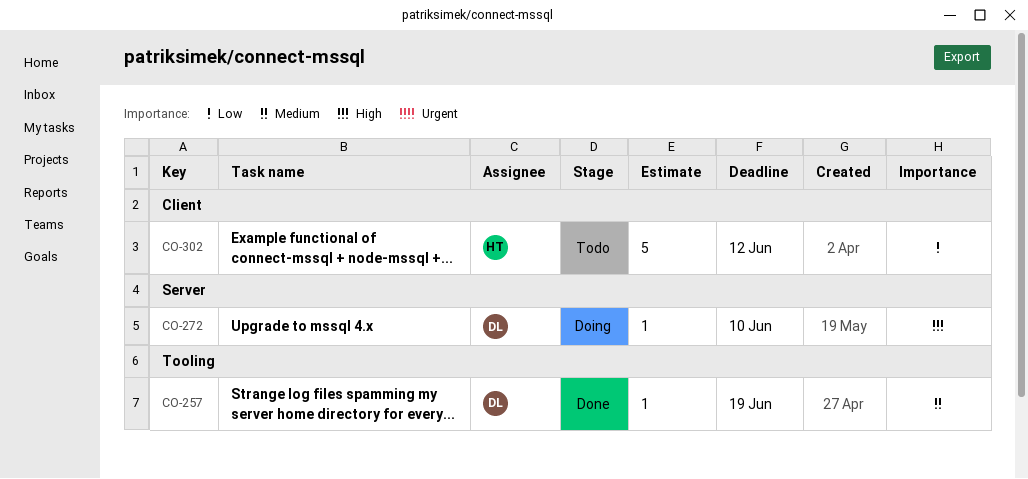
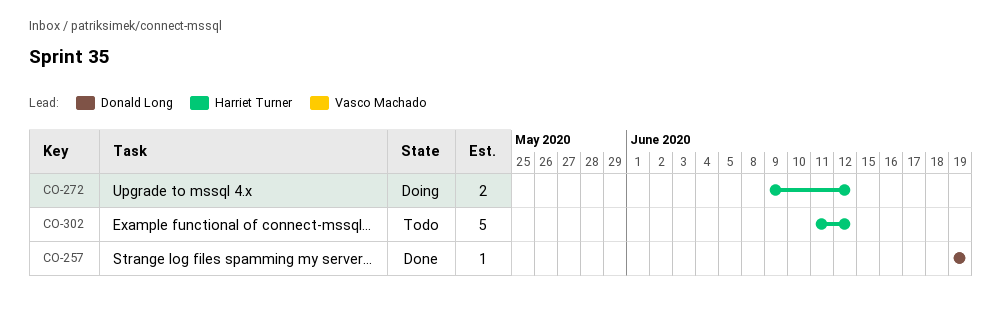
CO-272, owner: Donald Long -> Harriet Turner
CO-272, estimate: 1 -> 2
CO-272, due: Jun 10 -> Jun 12

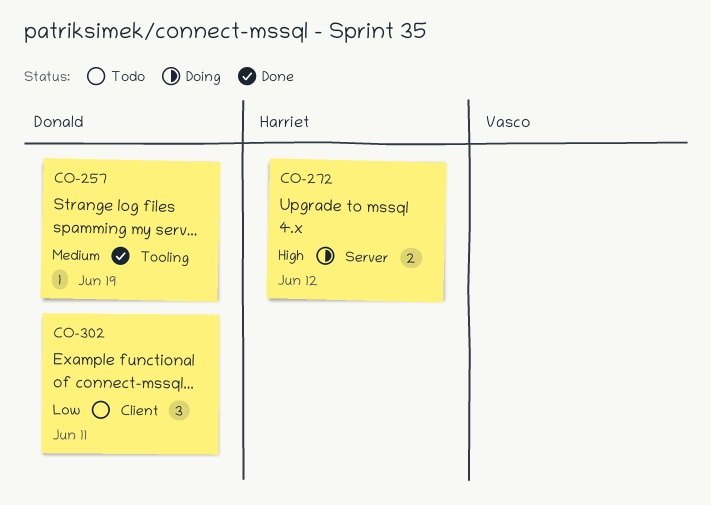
CO-302, owner: Harriet Turner -> Donald Long
CO-302, estimate: 5 -> 3
CO-302, due: Jun 12 -> Jun 11

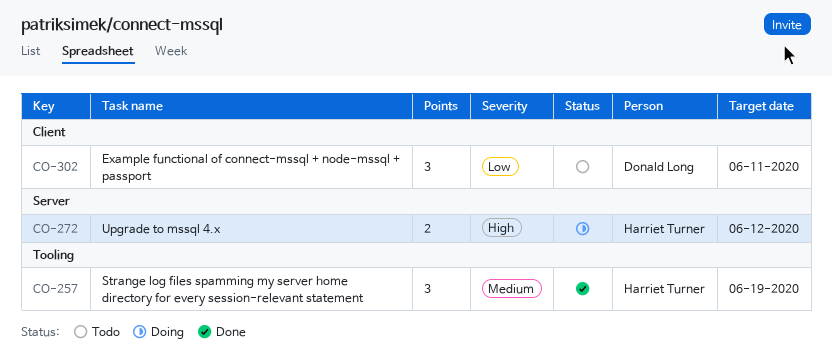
CO-257, owner: Donald Long -> Harriet Turner
CO-257, estimate: 1 -> 3

